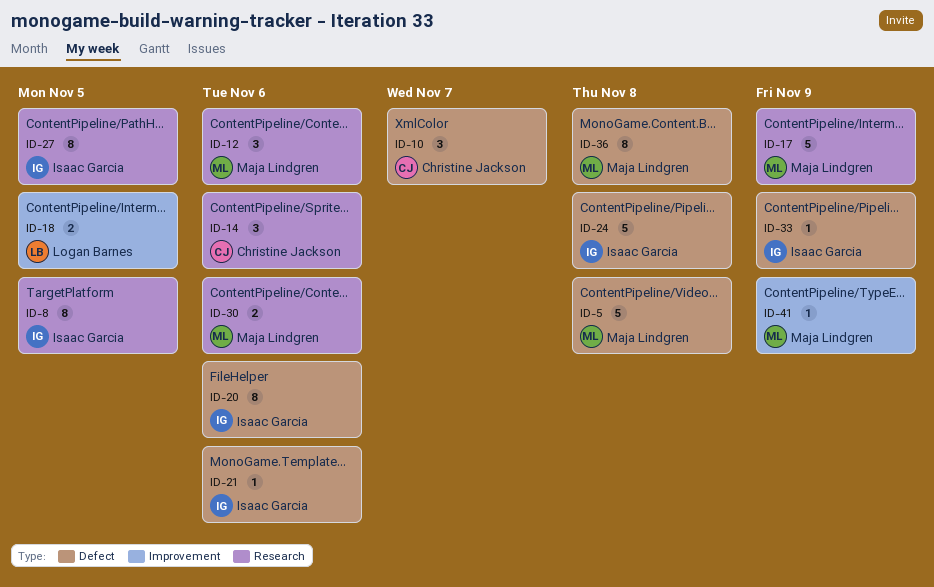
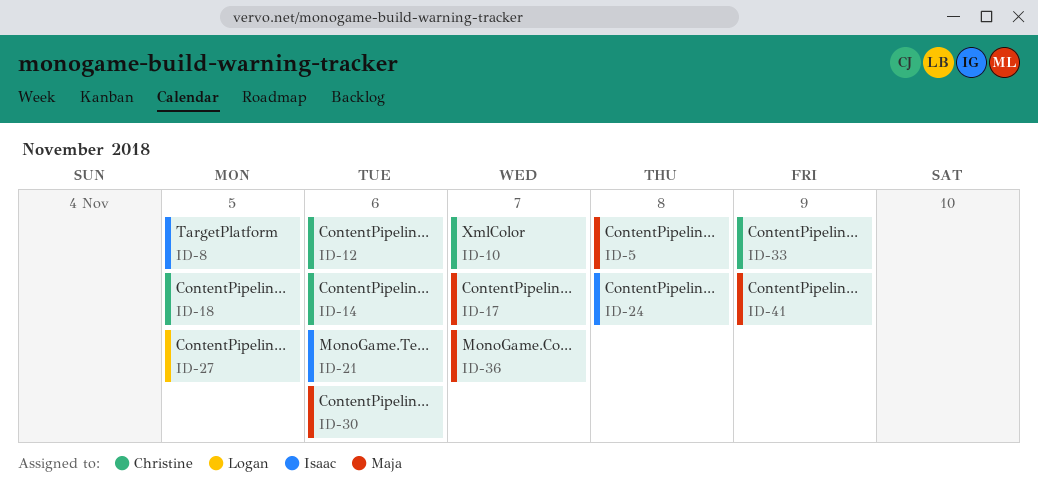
ID-12, owner: Maja Lindgren -> Christine Jackson
ID-17, due: Nov 9 -> Nov 7
ID-18, owner: Logan Barnes -> Christine Jackson
ID-20: present -> none
ID-27, owner: Isaac Garcia -> Logan Barnes
ID-33, owner: Isaac Garcia -> Christine Jackson
ID-36, due: Nov 8 -> Nov 7

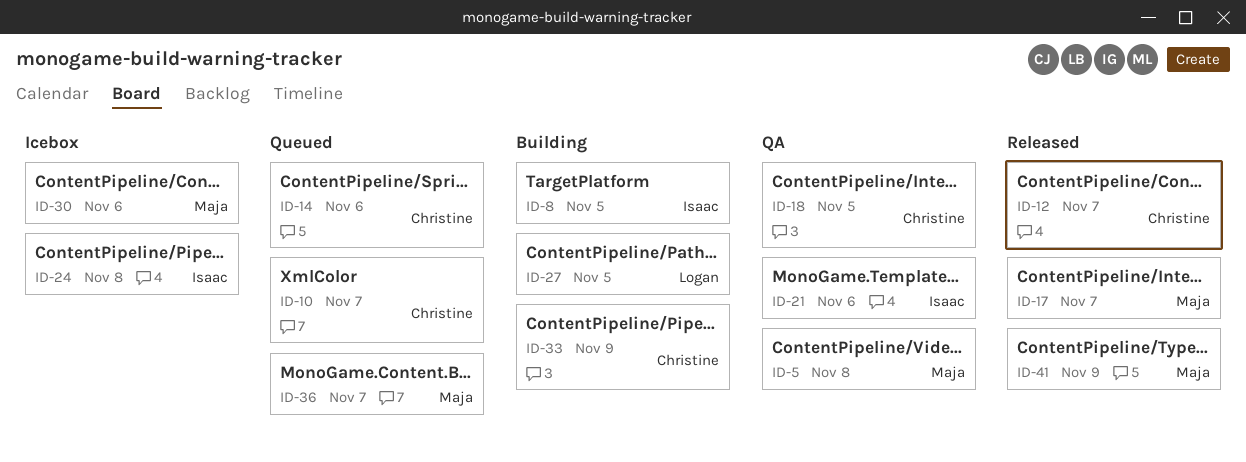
ID-12, due: Nov 6 -> Nov 7

